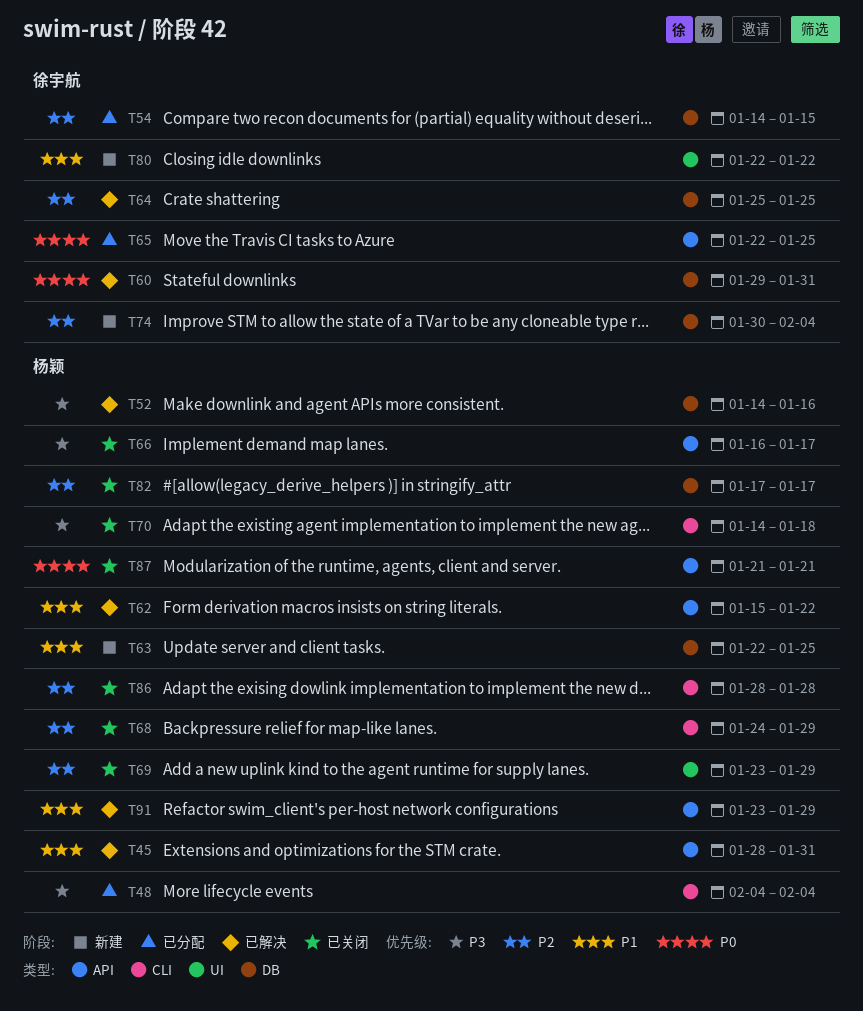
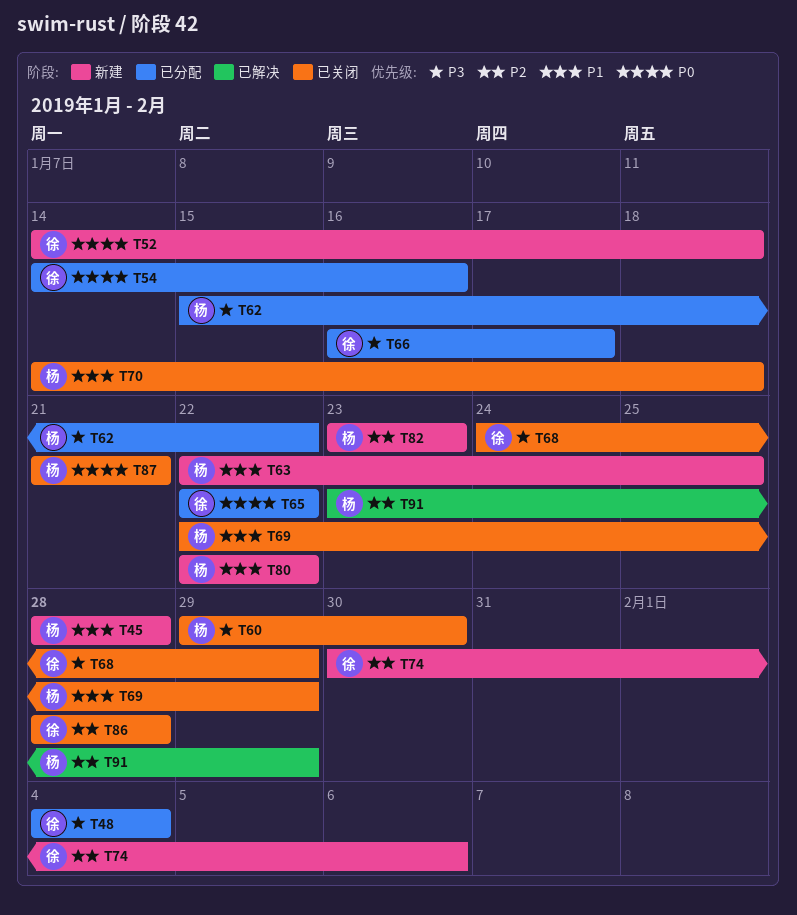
T45, status: 已解决 -> 新建
T45, due: Jan 31 -> Jan 28
T48, owner: 杨颖 -> 徐宇航
T52, status: 已解决 -> 新建
T52, owner: 杨颖 -> 徐宇航
T52, priority: P3 -> P0
T52, due: Jan 16 -> Jan 18
T54, priority: P2 -> P0
T54, due: Jan 15 -> Jan 16
T60, status: 已解决 -> 已关闭
T60, owner: 徐宇航 -> 杨颖
T60, priority: P0 -> P3
T60, due: Jan 31 -> Jan 30
T62, status: 已解决 -> 已分配
T62, priority: P1 -> P3
T64: present -> none
T65, due: Jan 25 -> Jan 22
T66, status: 已关闭 -> 已分配
T66, owner: 杨颖 -> 徐宇航
T68, owner: 杨颖 -> 徐宇航
T68, priority: P2 -> P3
T69, priority: P2 -> P1
T69, start: Jan 23 -> Jan 22
T70, priority: P3 -> P1
T74, due: Feb 4 -> Feb 6
T80, owner: 徐宇航 -> 杨颖
T82, status: 已关闭 -> 新建
T82, start: Jan 17 -> Jan 23
T82, due: Jan 17 -> Jan 23
T86, owner: 杨颖 -> 徐宇航
T91, priority: P1 -> P2

